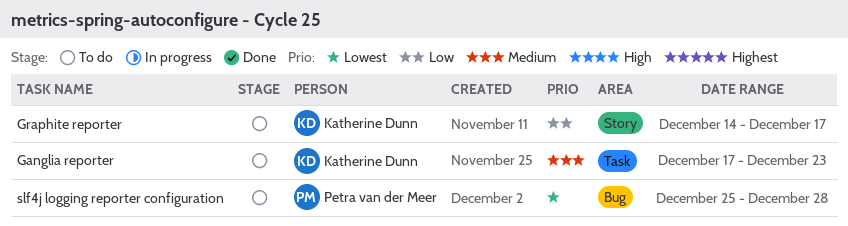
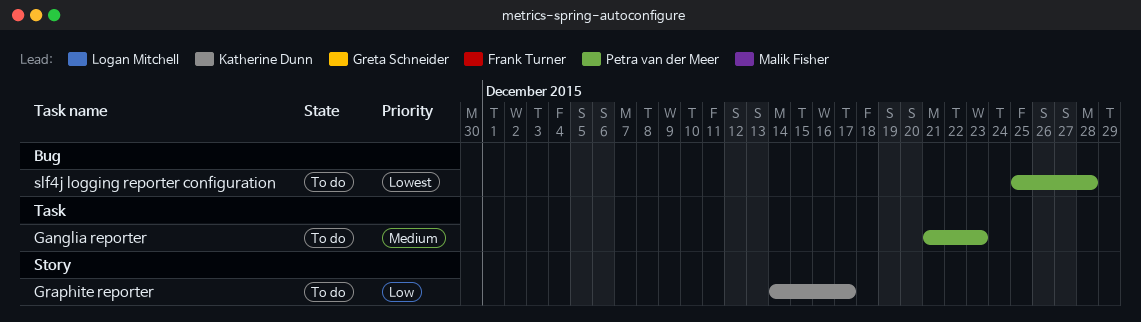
Ganglia reporter, owner: Katherine Dunn -> Petra van der Meer
Ganglia reporter, start: Dec 17 -> Dec 21

